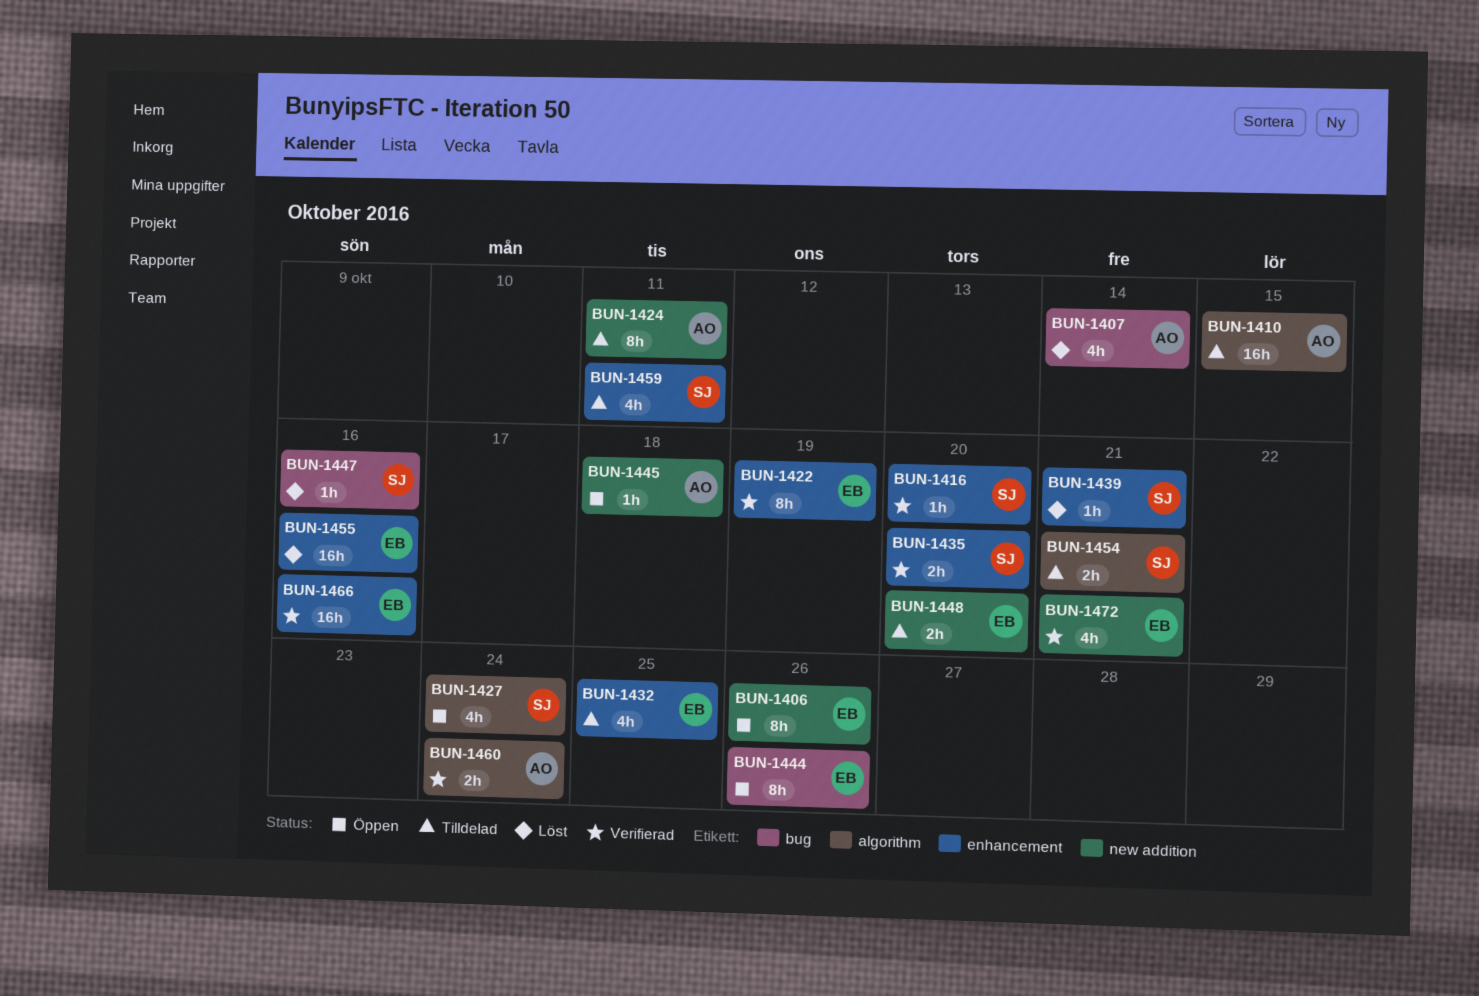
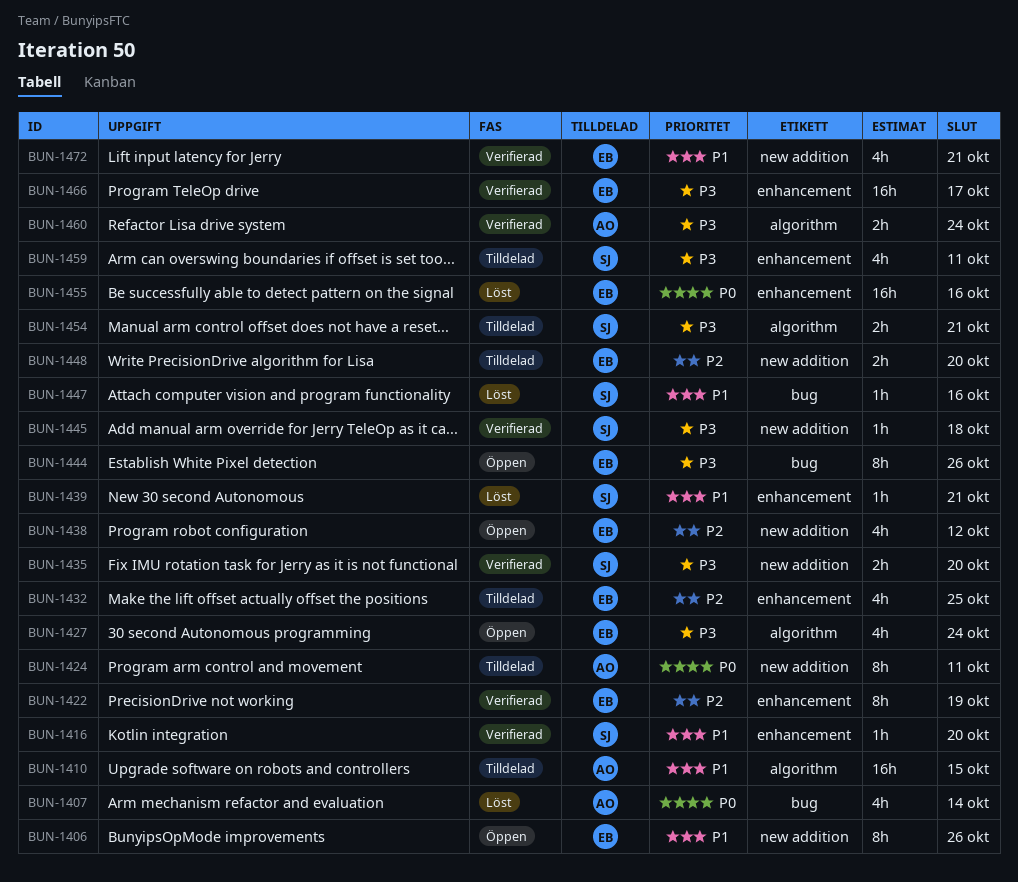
BUN-1427, owner: SJ -> EB
BUN-1435, label: enhancement -> new addition
BUN-1438: none -> present
BUN-1445, status: Öppen -> Verifierad
BUN-1445, owner: AO -> SJ
BUN-1466, due: Oct 16 -> Oct 17

